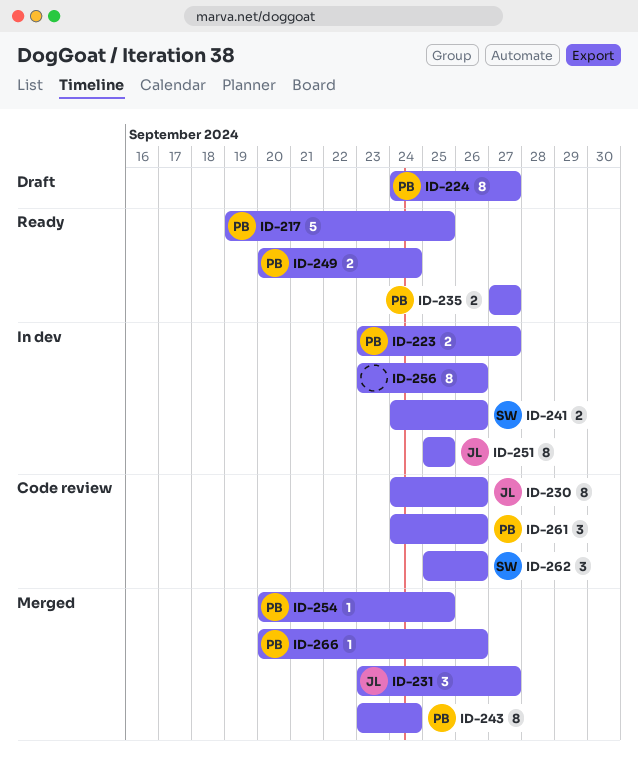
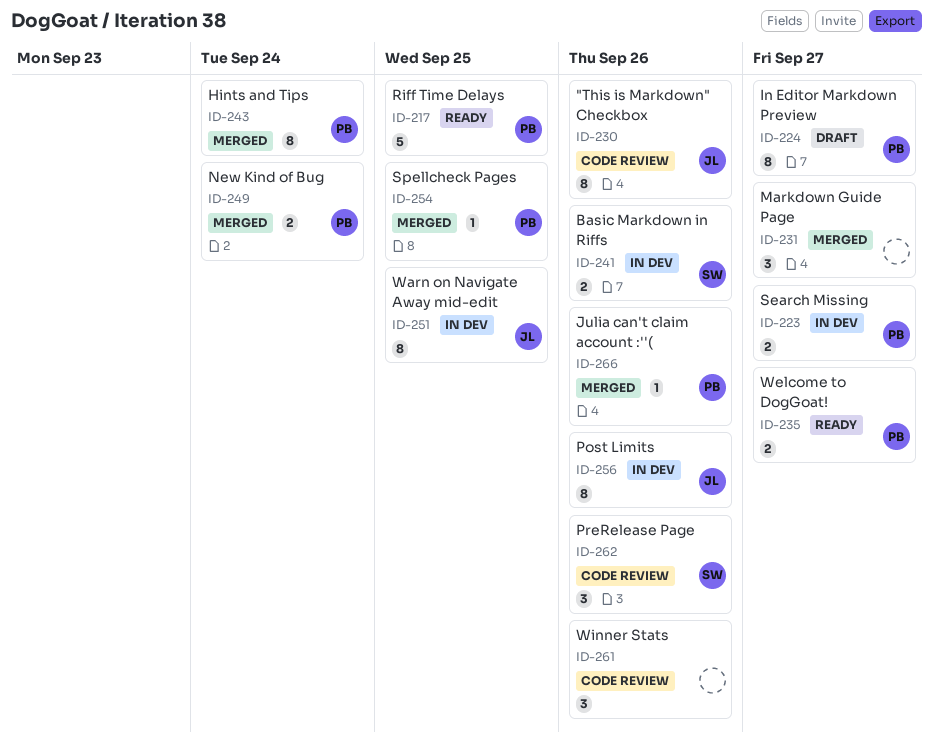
ID-231, owner: JL -> none
ID-249, status: Ready -> Merged
ID-256, owner: none -> JL
ID-261, owner: PB -> none

